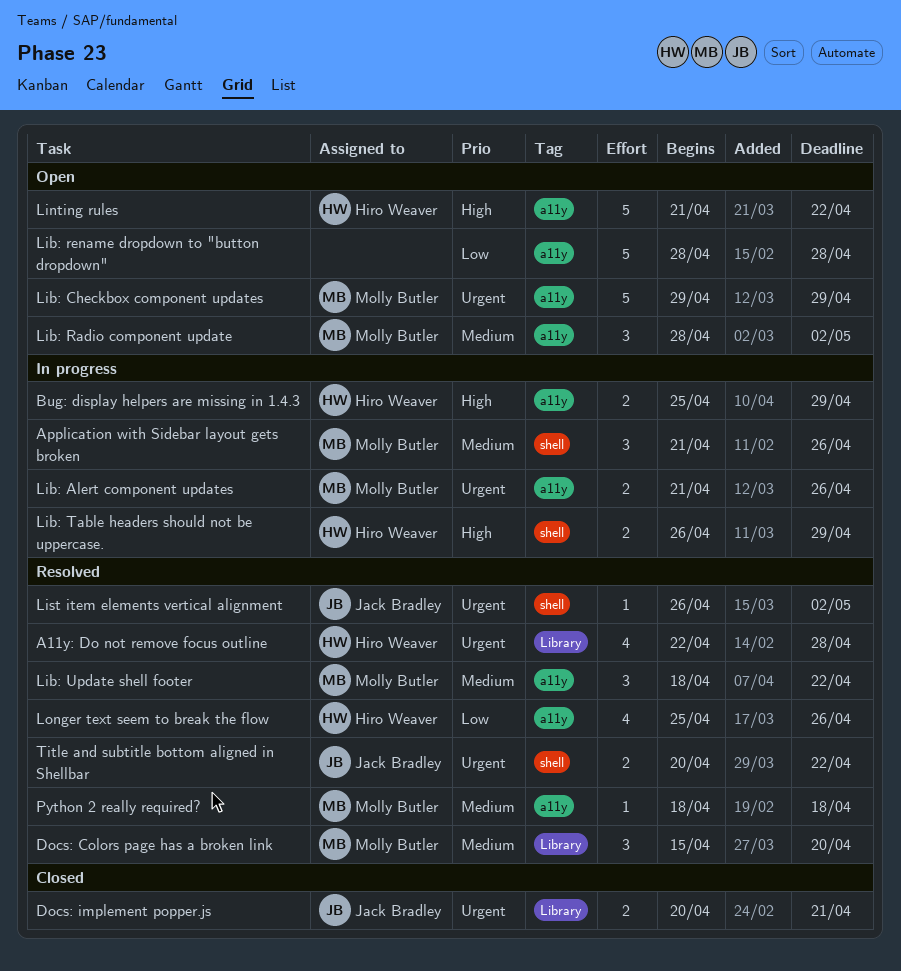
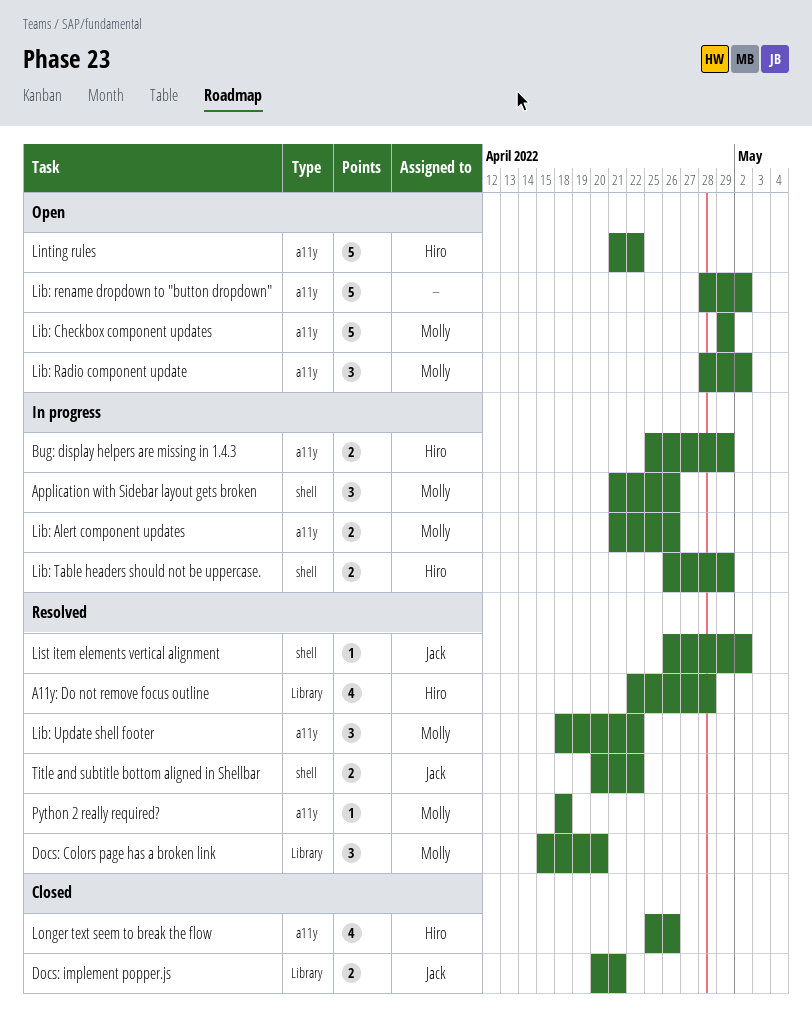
Lib: rename dropdown to "button dropdown", due: Apr 28 -> May 2
Longer text seem to break the flow, status: Resolved -> Closed

